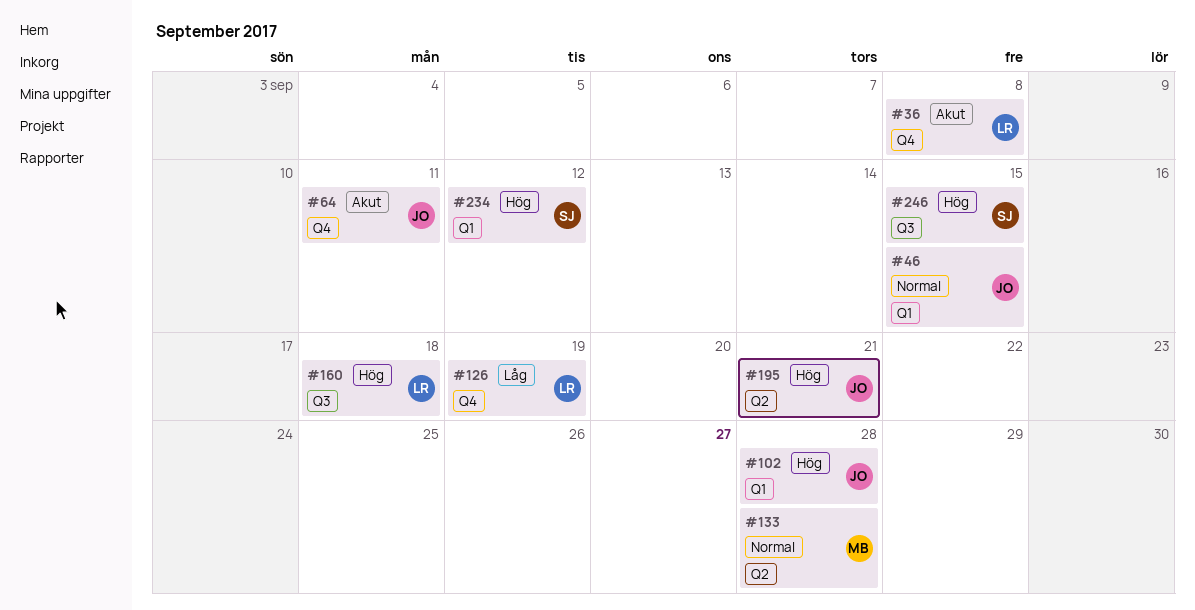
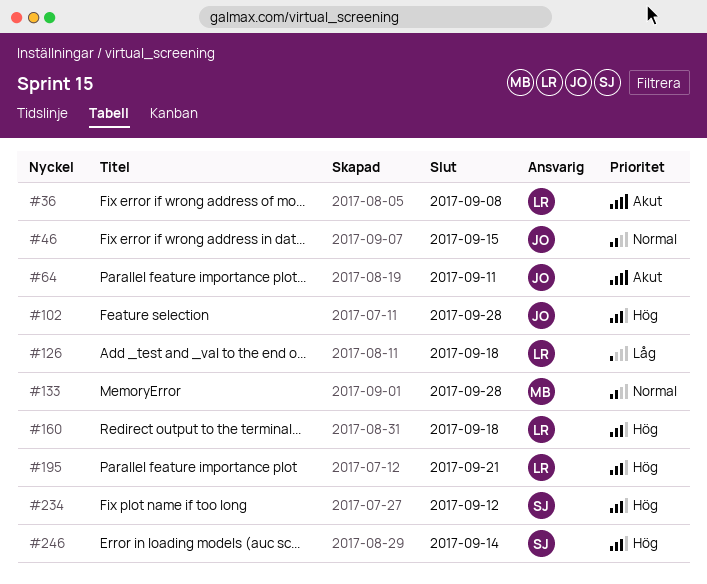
#126, due: Sep 19 -> Sep 18
#195, owner: JO -> LR
#246, due: Sep 15 -> Sep 14

